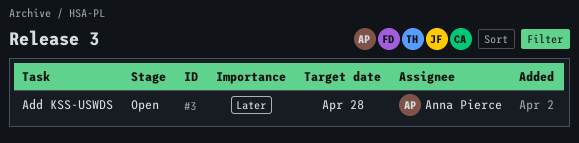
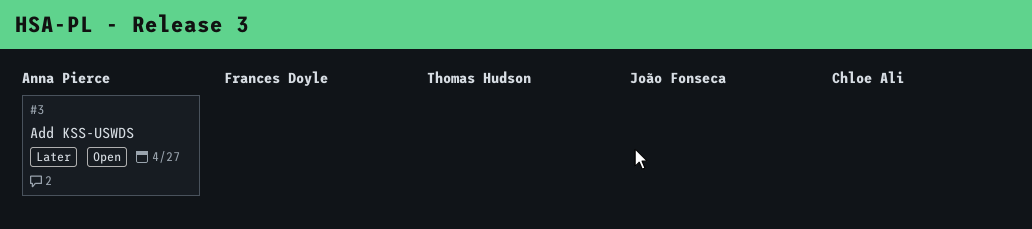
#3, due: Apr 28 -> Apr 27

